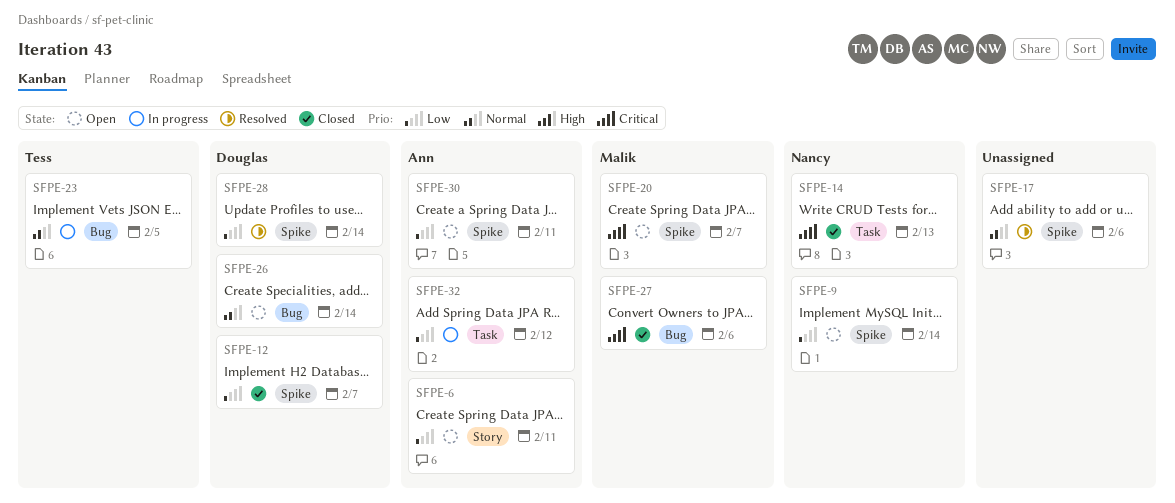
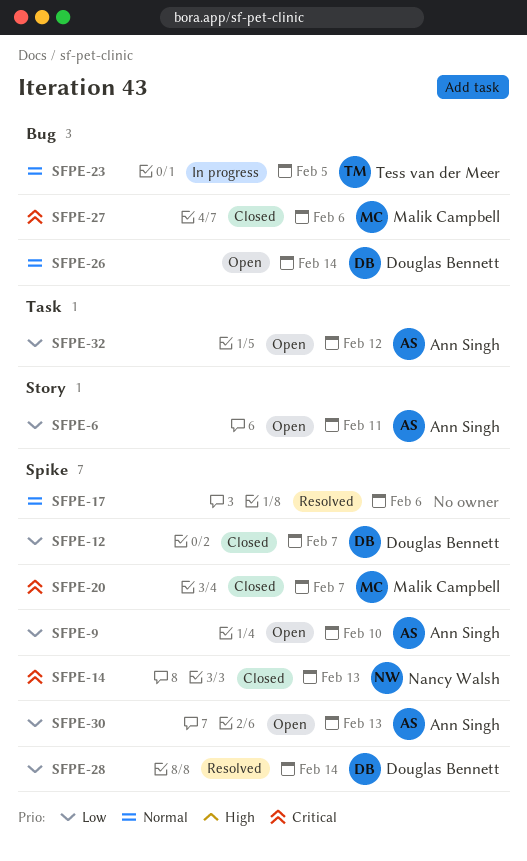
SFPE-9, owner: Nancy Walsh -> Ann Singh
SFPE-9, due: Feb 14 -> Feb 10
SFPE-14, label: Task -> Spike
SFPE-20, status: Open -> Closed
SFPE-30, due: Feb 11 -> Feb 13
SFPE-32, status: In progress -> Open

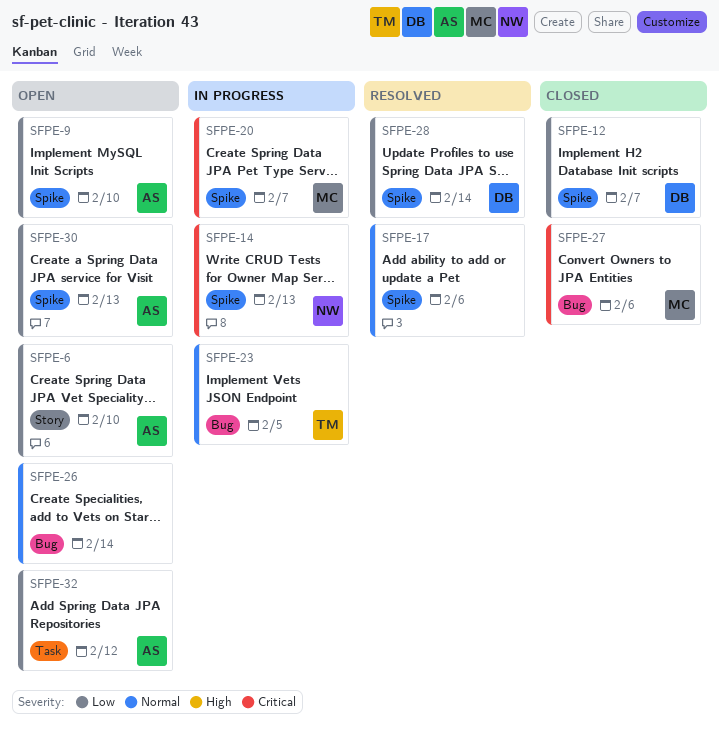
SFPE-6, due: Feb 11 -> Feb 10
SFPE-14, status: Closed -> In progress
SFPE-20, status: Closed -> In progress
SFPE-26, owner: Douglas Bennett -> none

